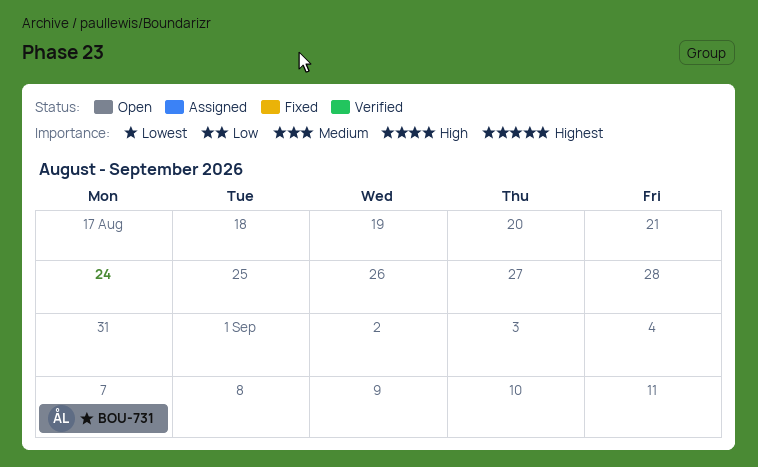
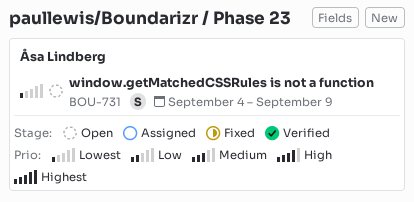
BOU-731, start: Sep 7 -> Sep 4
BOU-731, due: Sep 7 -> Sep 9

